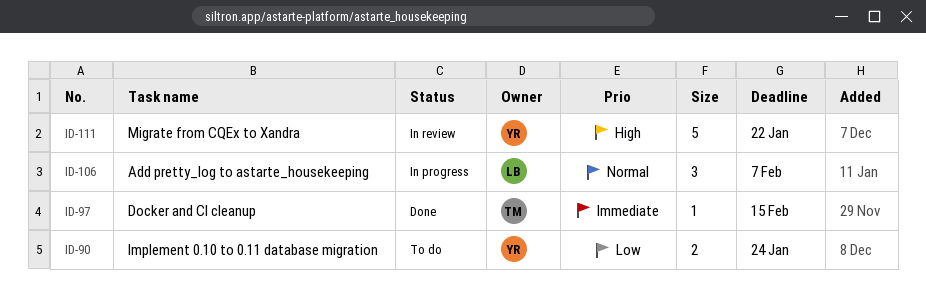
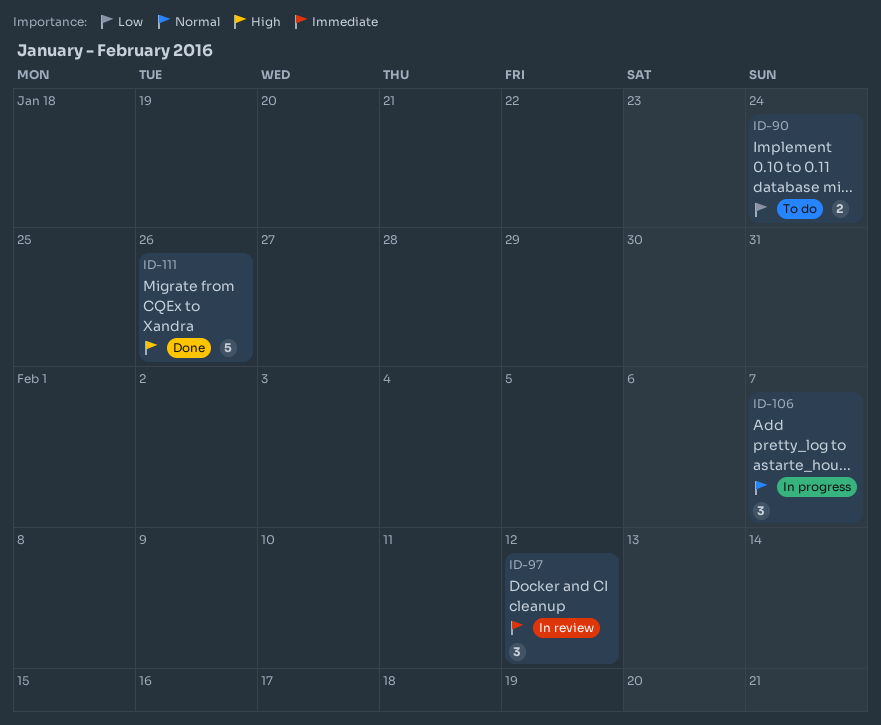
ID-97, status: Done -> In review
ID-97, estimate: 1 -> 3
ID-97, due: Feb 15 -> Feb 12
ID-111, status: In review -> Done
ID-111, due: Jan 22 -> Jan 26

